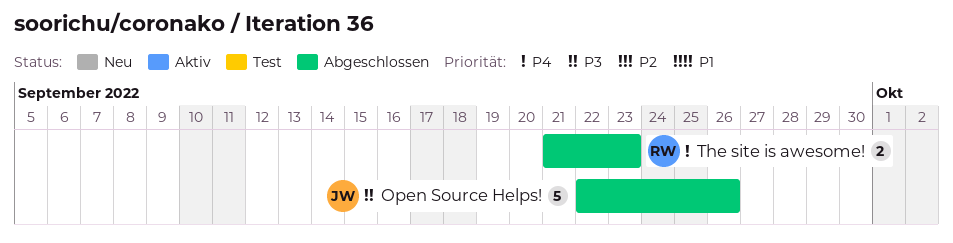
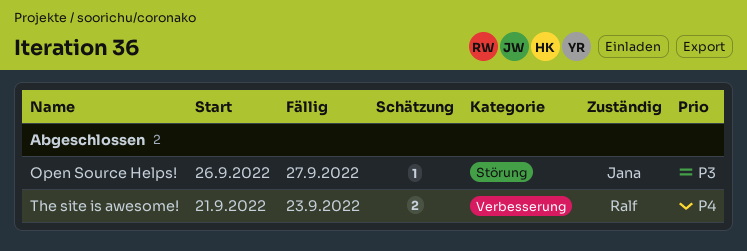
Open Source Helps!, estimate: 5 -> 1
Open Source Helps!, start: Sep 22 -> Sep 26
Open Source Helps!, due: Sep 26 -> Sep 27

